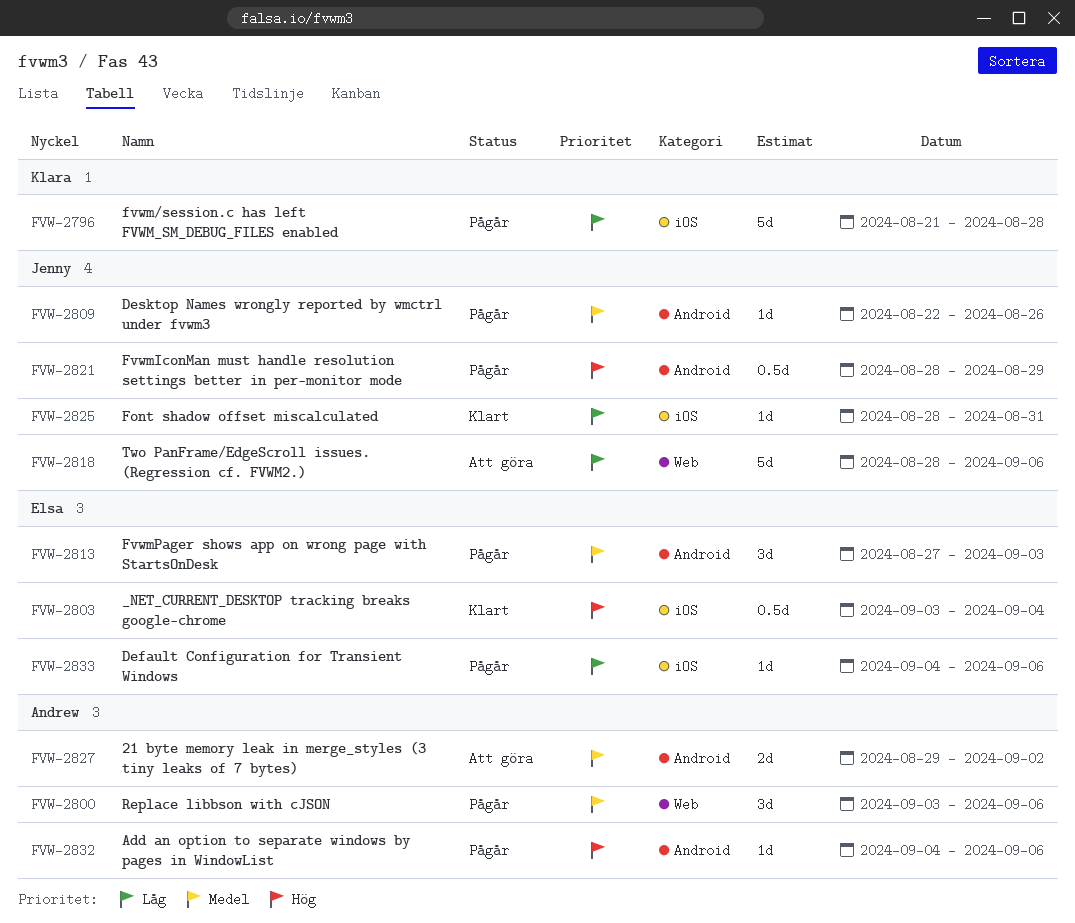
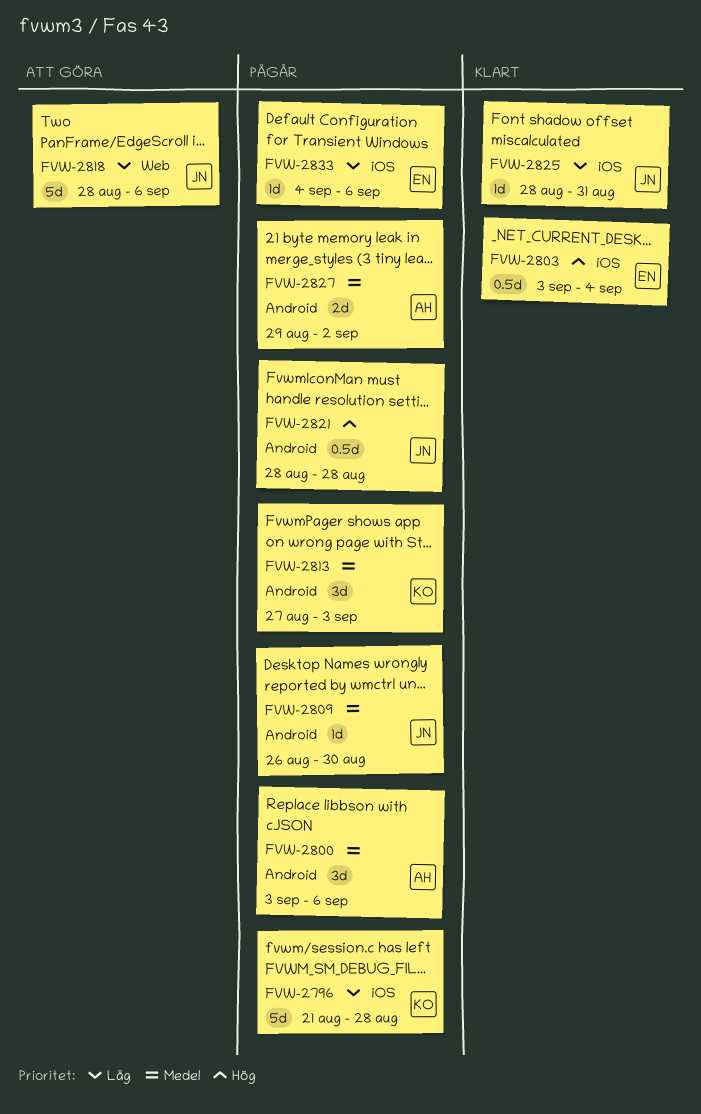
FVW-2800, label: Web -> Android
FVW-2809, start: Aug 22 -> Aug 26
FVW-2809, due: Aug 26 -> Aug 30
FVW-2813, owner: Elsa -> Klara
FVW-2821, due: Aug 29 -> Aug 28
FVW-2827, status: Att göra -> Pågår
FVW-2832: present -> none

